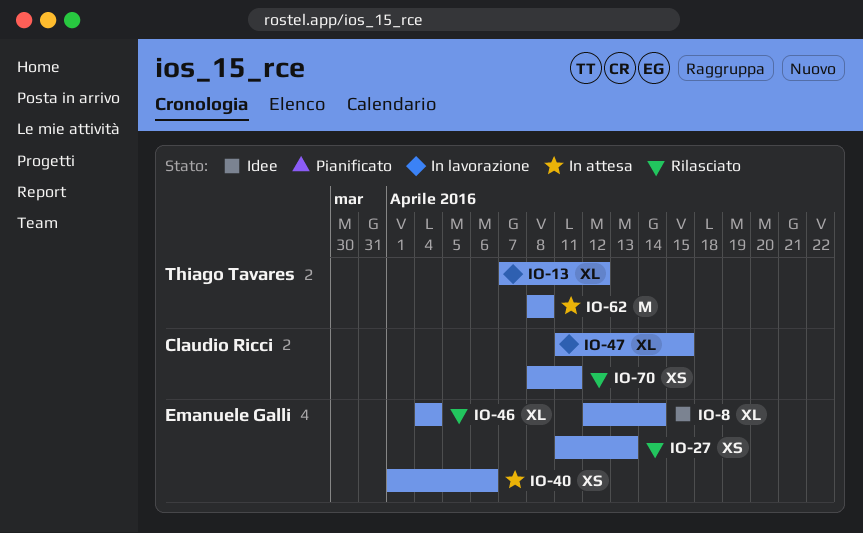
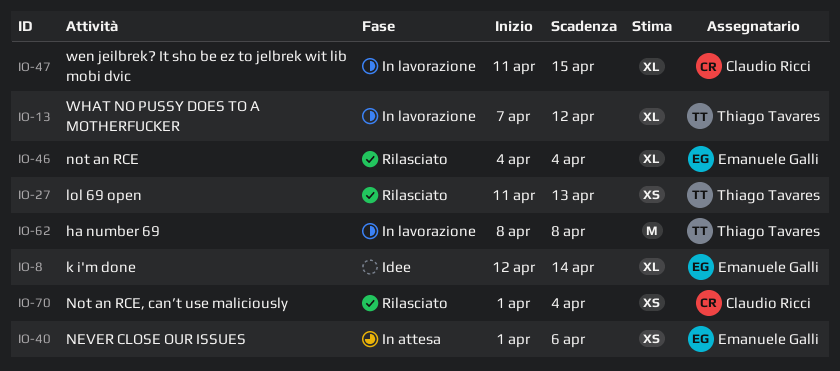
IO-27, owner: Emanuele Galli -> Thiago Tavares
IO-62, status: In attesa -> In lavorazione
IO-70, start: Apr 8 -> Apr 1
IO-70, due: Apr 11 -> Apr 4

